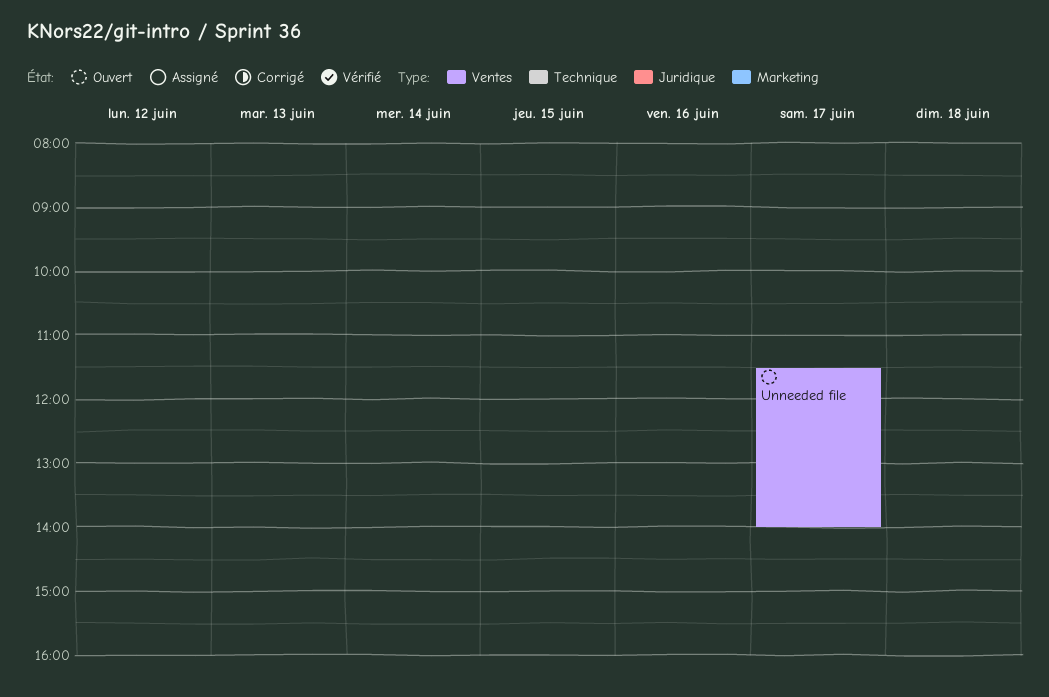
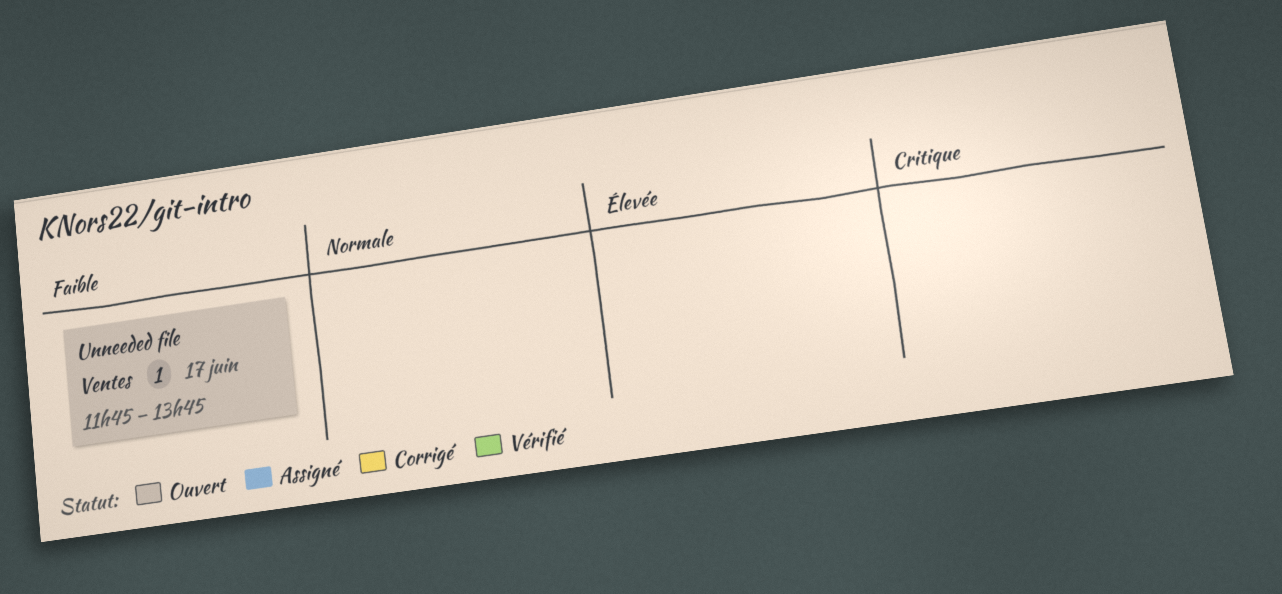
Unneeded file, begins: 11:30 -> 11:45
Unneeded file, ends: 14:00 -> 13:45

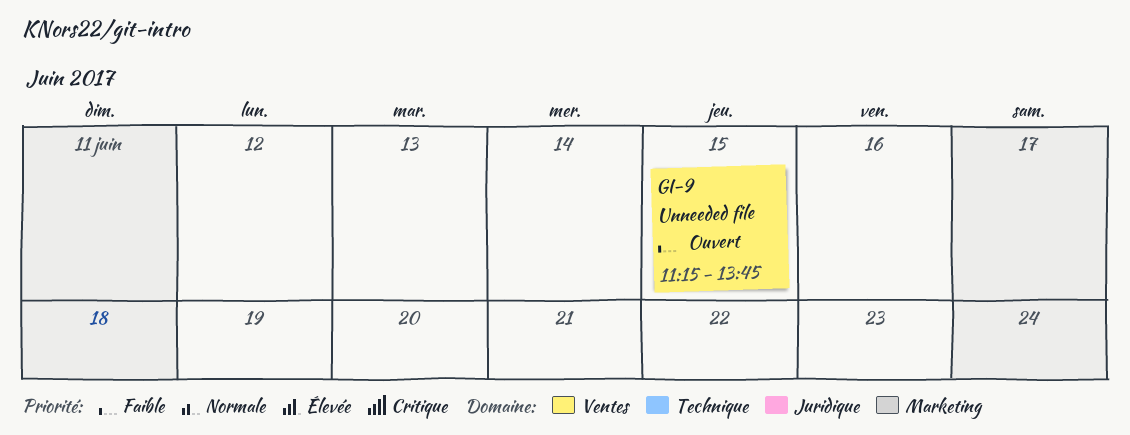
Unneeded file, day: Jun 17 -> Jun 15
Unneeded file, begins: 11:45 -> 11:15

